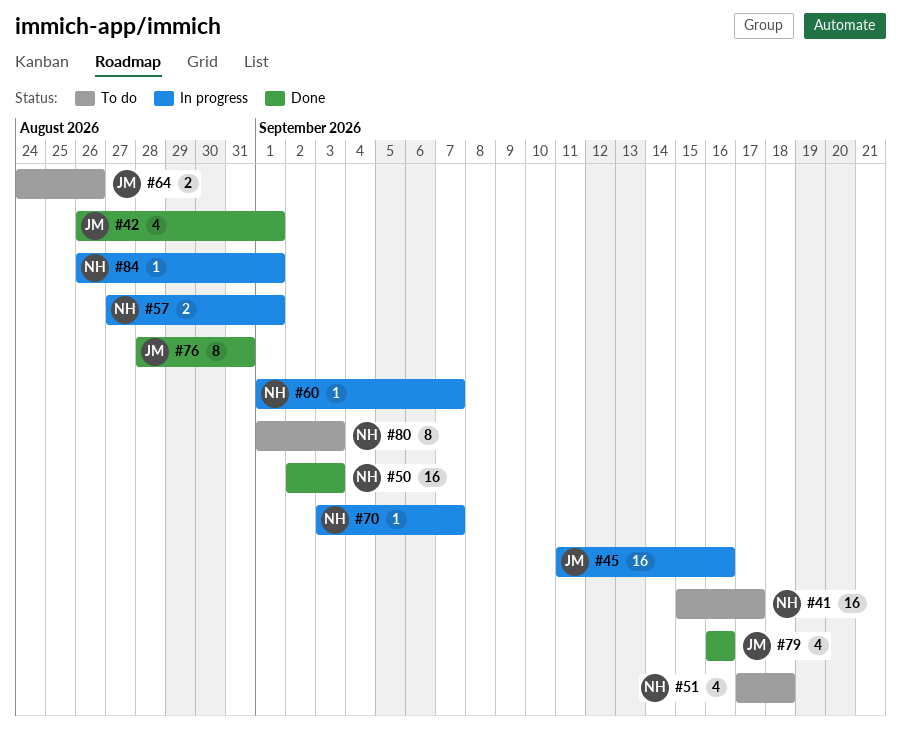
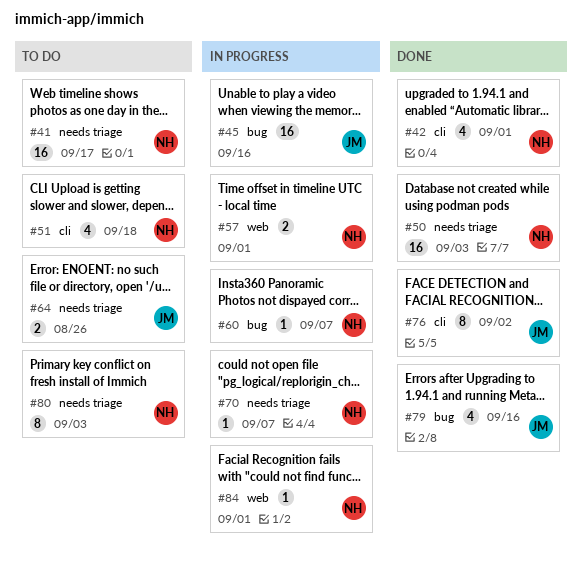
#42, owner: JM -> NH
#76, due: Aug 31 -> Sep 2

